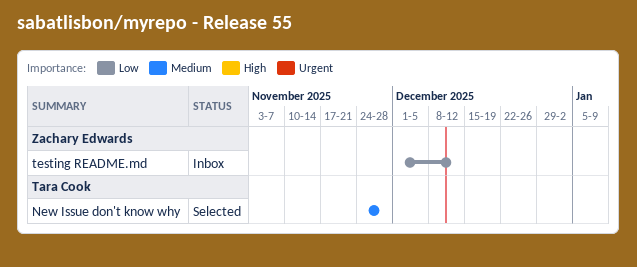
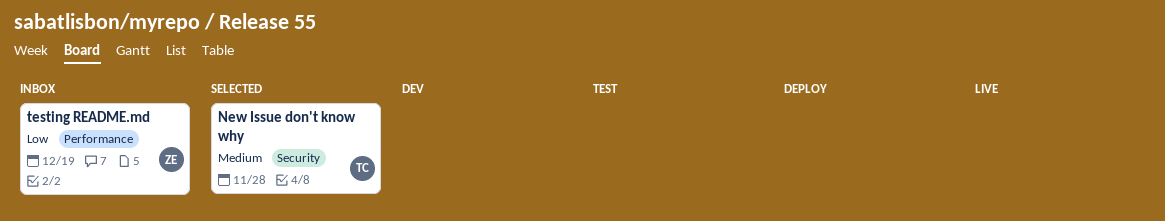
testing README.md, due: Dec 12 -> Dec 19

